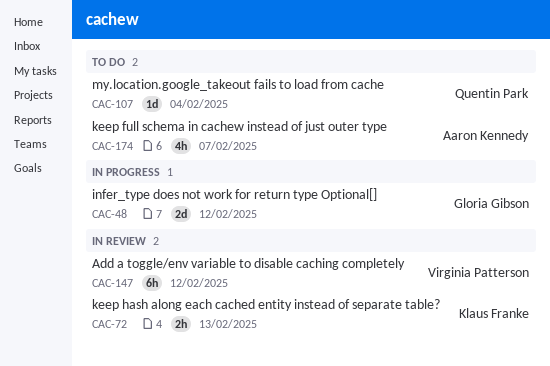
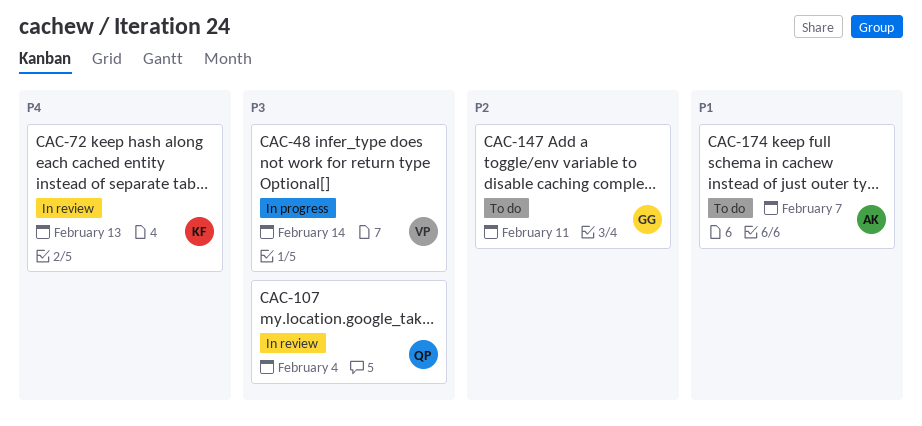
CAC-48, owner: Gloria Gibson -> Virginia Patterson
CAC-48, due: Feb 12 -> Feb 14
CAC-107, status: To do -> In review
CAC-147, status: In review -> To do
CAC-147, owner: Virginia Patterson -> Gloria Gibson
CAC-147, due: Feb 12 -> Feb 11

